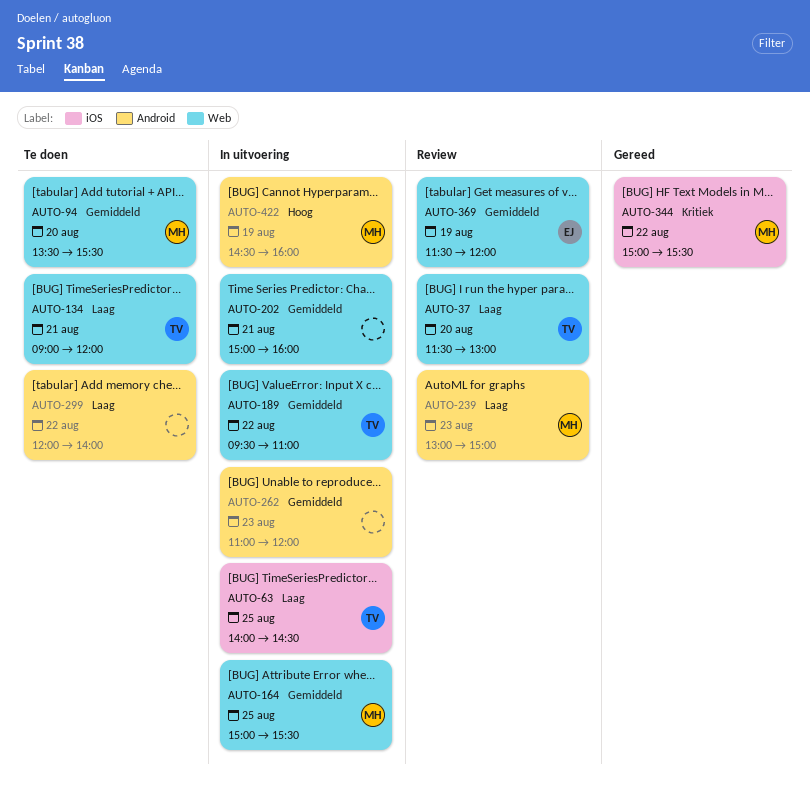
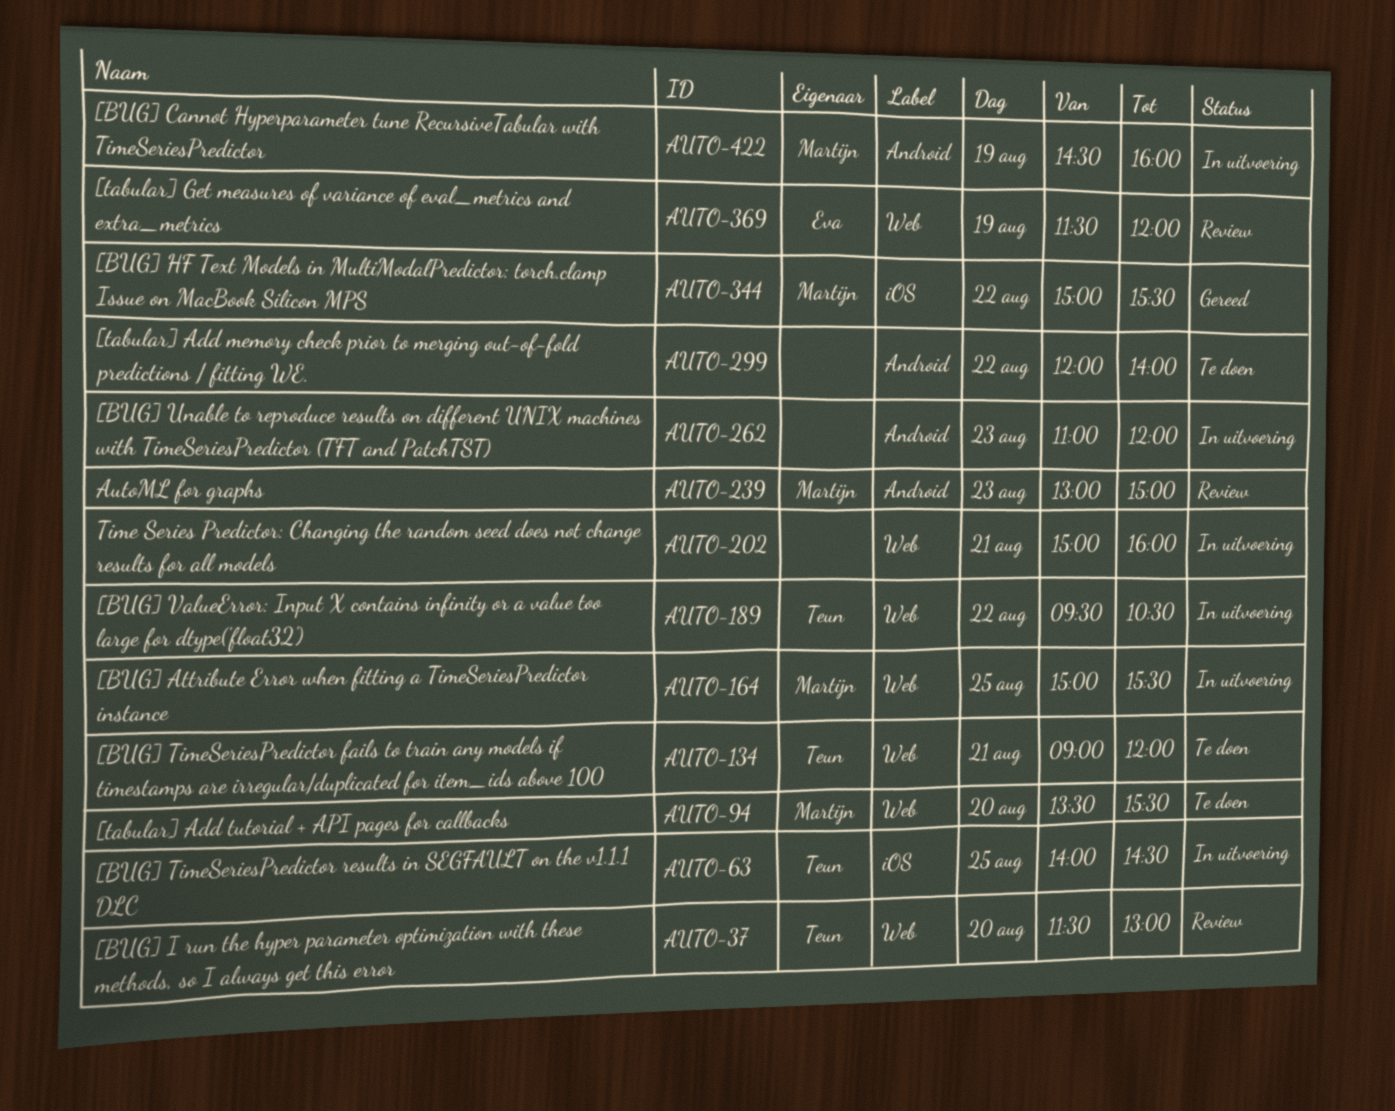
AUTO-189, ends: 11:00 -> 10:30

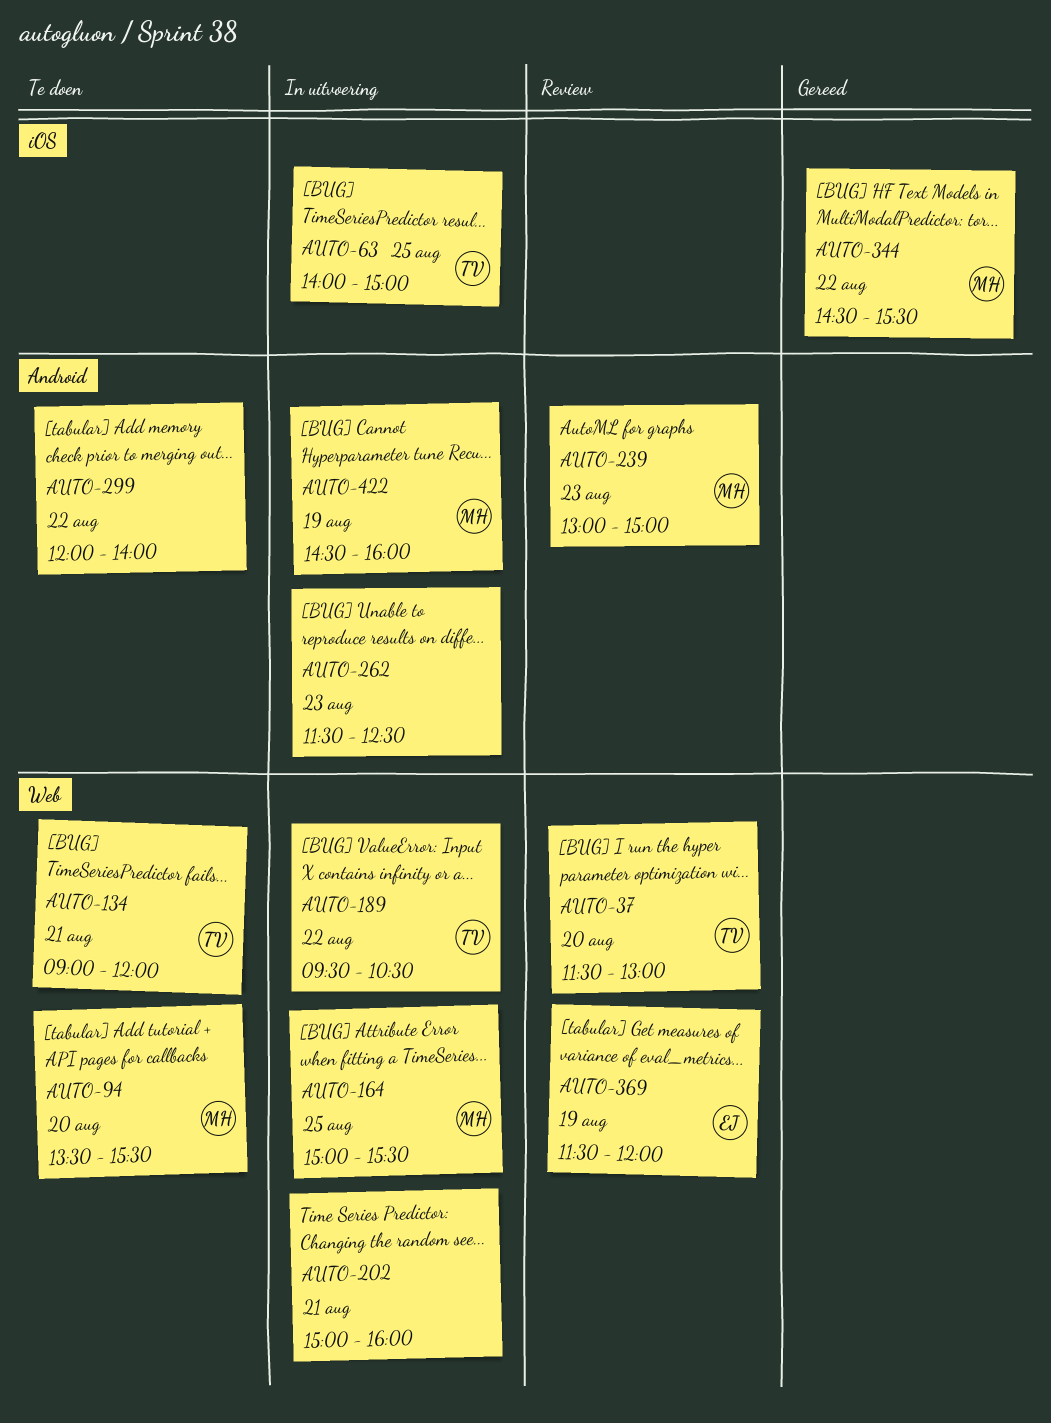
AUTO-63, ends: 14:30 -> 15:00
AUTO-262, begins: 11:00 -> 11:30
AUTO-262, ends: 12:00 -> 12:30
AUTO-344, begins: 15:00 -> 14:30

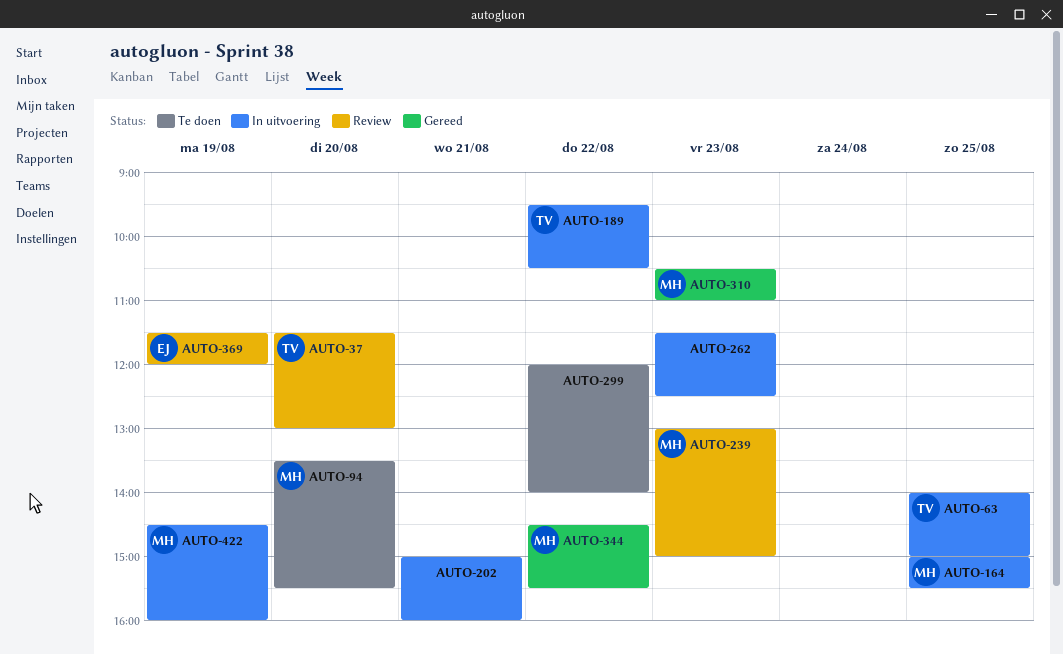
AUTO-134: present -> none
AUTO-310: none -> present

